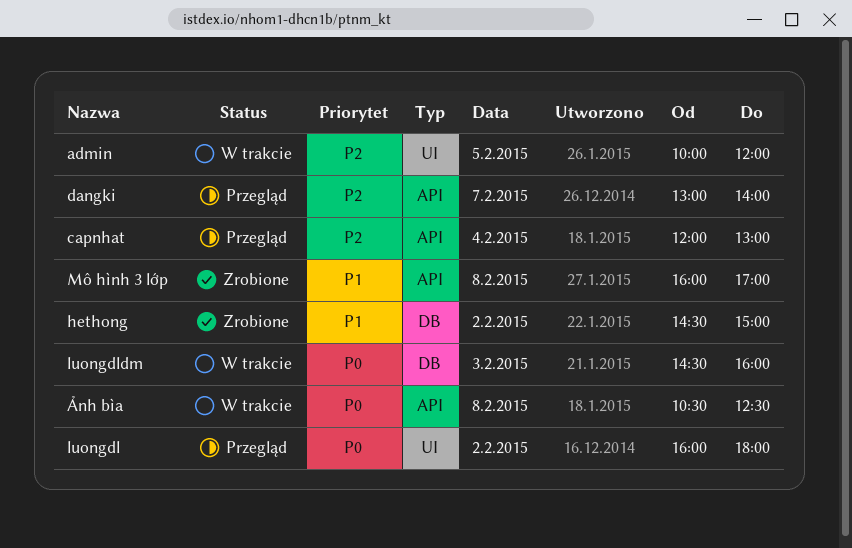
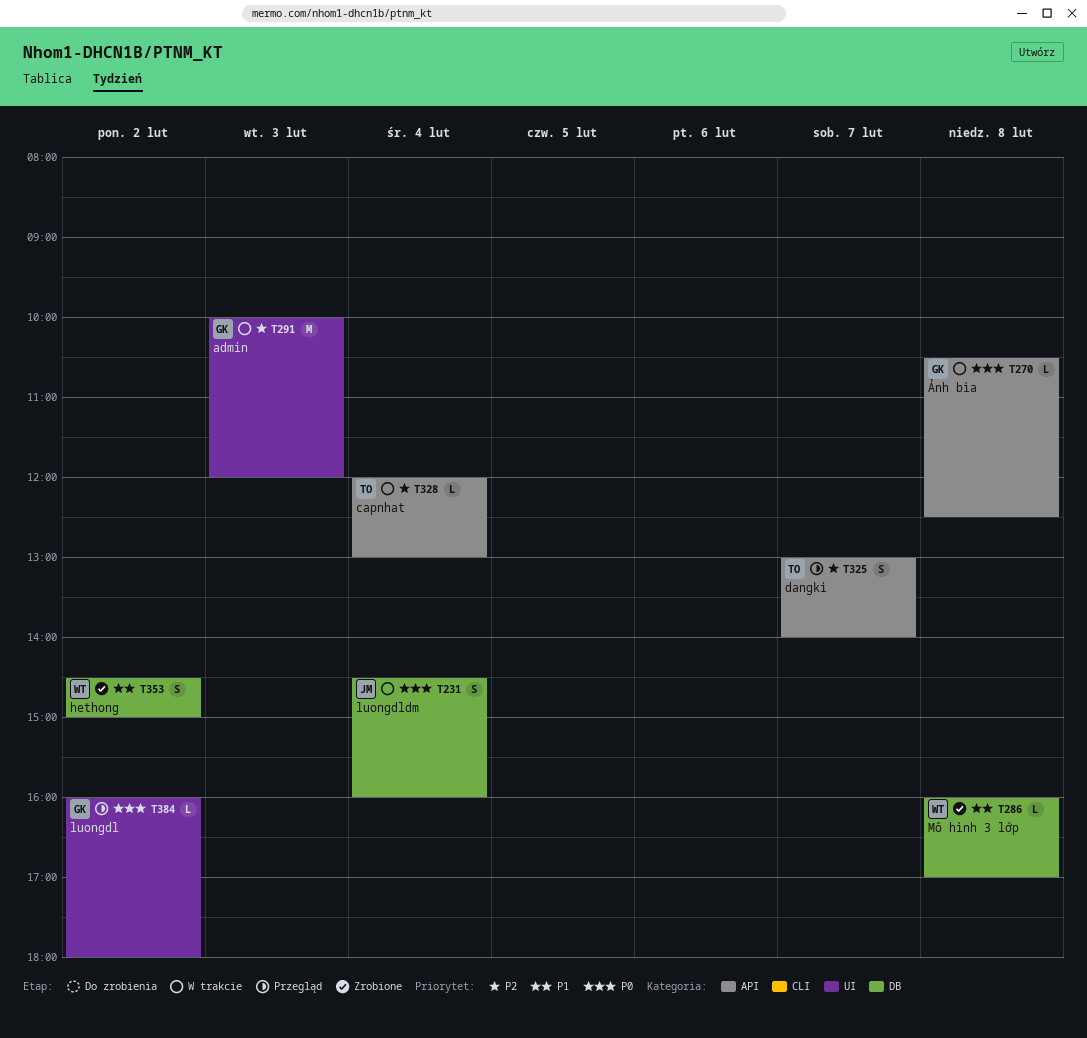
admin, day: Feb 5 -> Feb 3
capnhat, status: Przegląd -> W trakcie
luongdldm, day: Feb 3 -> Feb 4
Mô hình 3 lớp, label: API -> DB

